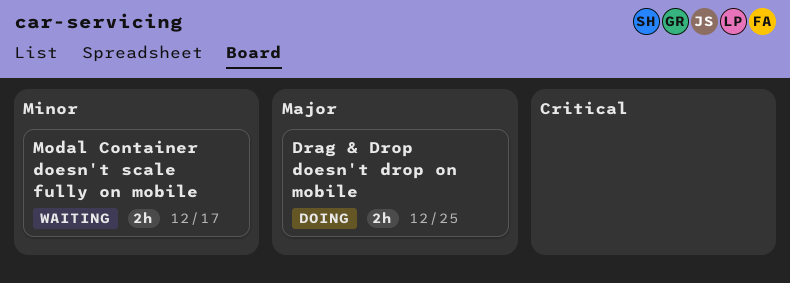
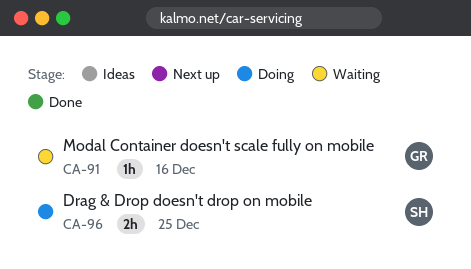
Modal Container doesn't scale fully on mobile, estimate: 2h -> 1h
Modal Container doesn't scale fully on mobile, due: Dec 17 -> Dec 16

